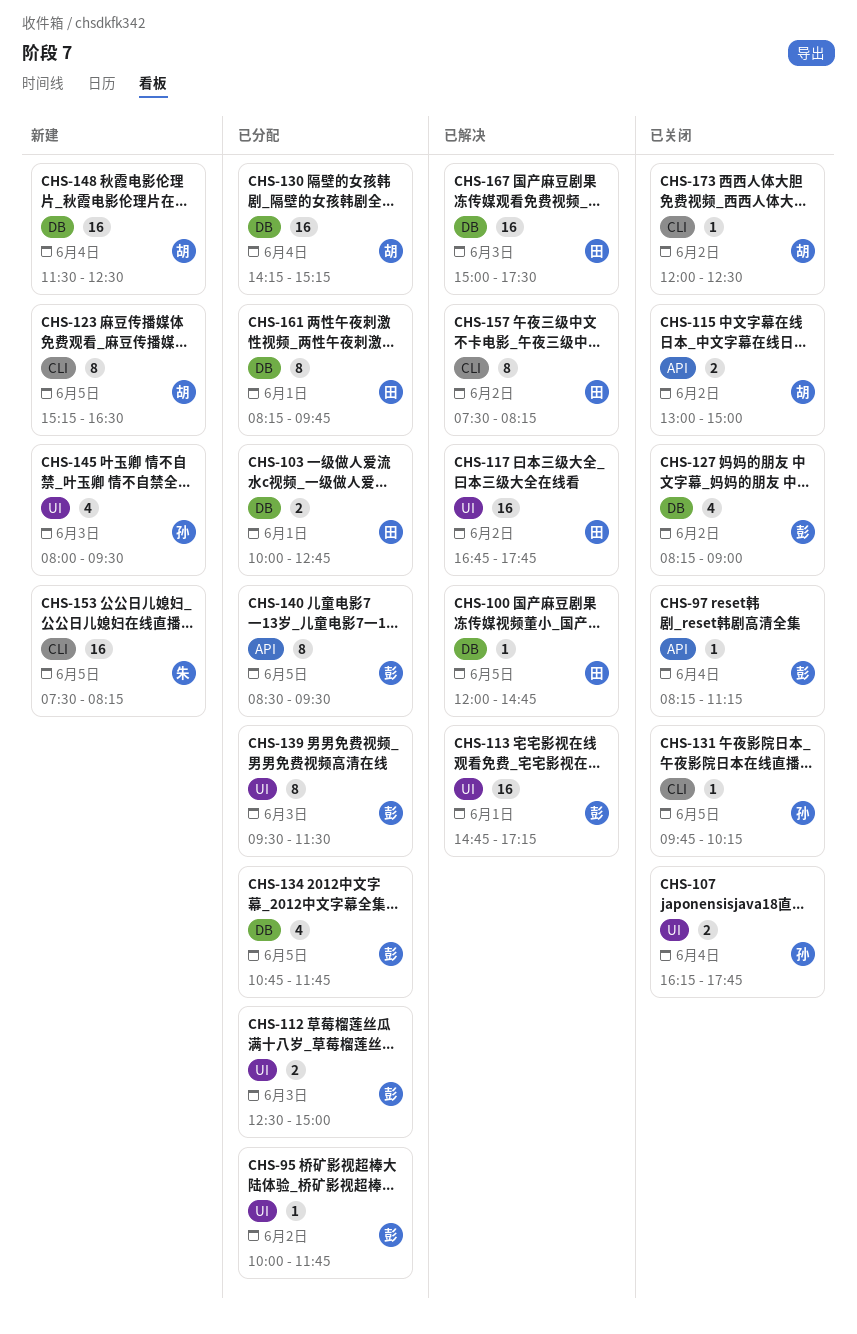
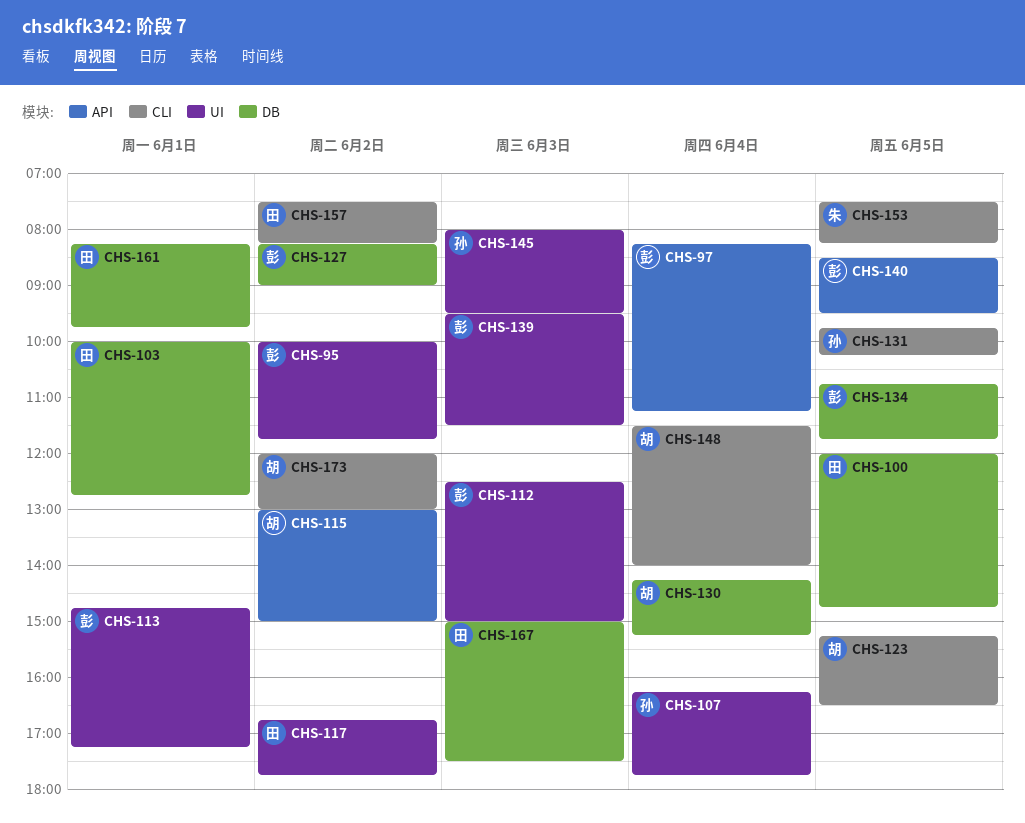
CHS-148, label: DB -> CLI
CHS-148, ends: 12:30 -> 14:00
CHS-173, ends: 12:30 -> 13:00

